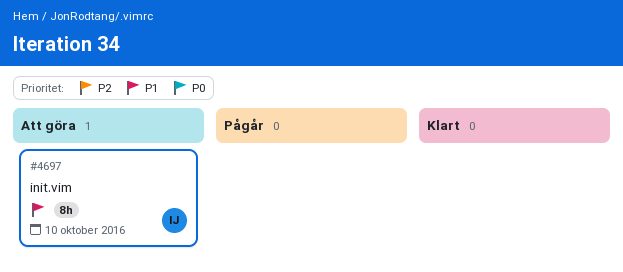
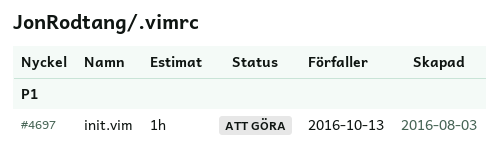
#4697, estimate: 8h -> 1h
#4697, due: Oct 10 -> Oct 13

